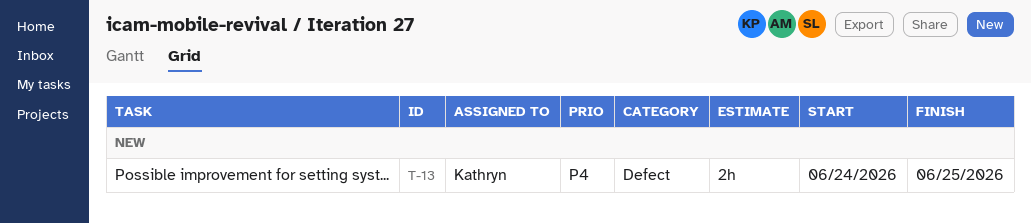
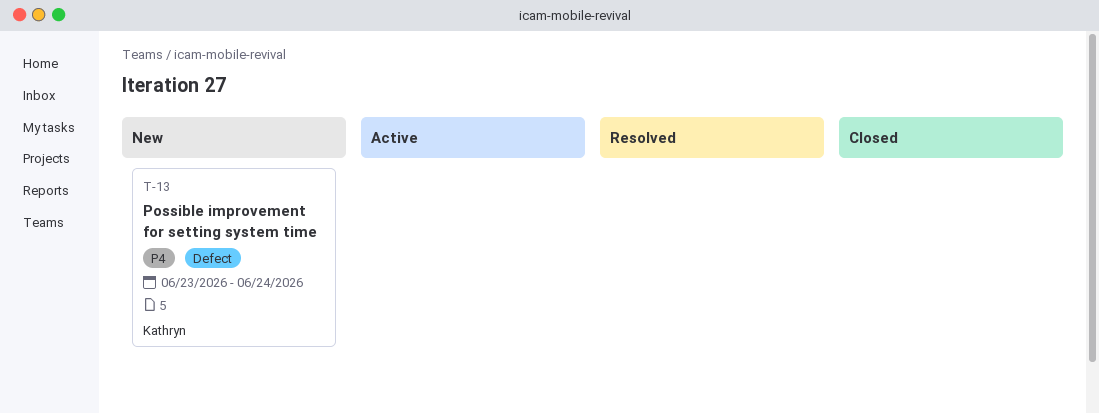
T-13, start: Jun 24 -> Jun 23
T-13, due: Jun 25 -> Jun 24

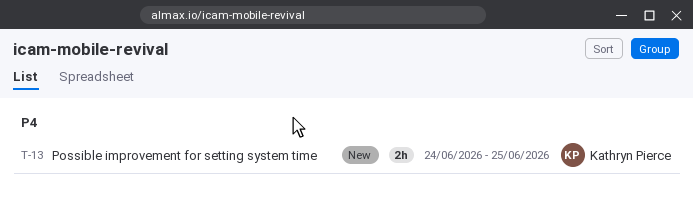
T-13, start: Jun 23 -> Jun 24
T-13, due: Jun 24 -> Jun 25

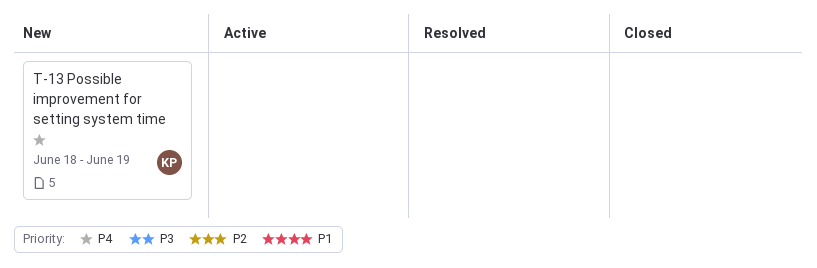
T-13, start: Jun 24 -> Jun 18
T-13, due: Jun 25 -> Jun 19

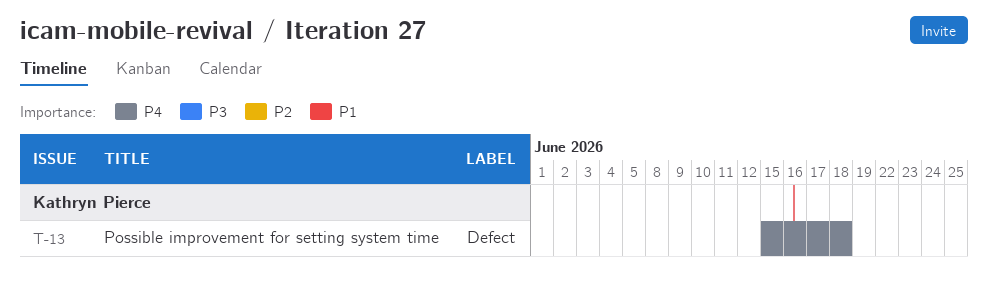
T-13, start: Jun 18 -> Jun 15
T-13, due: Jun 19 -> Jun 18

